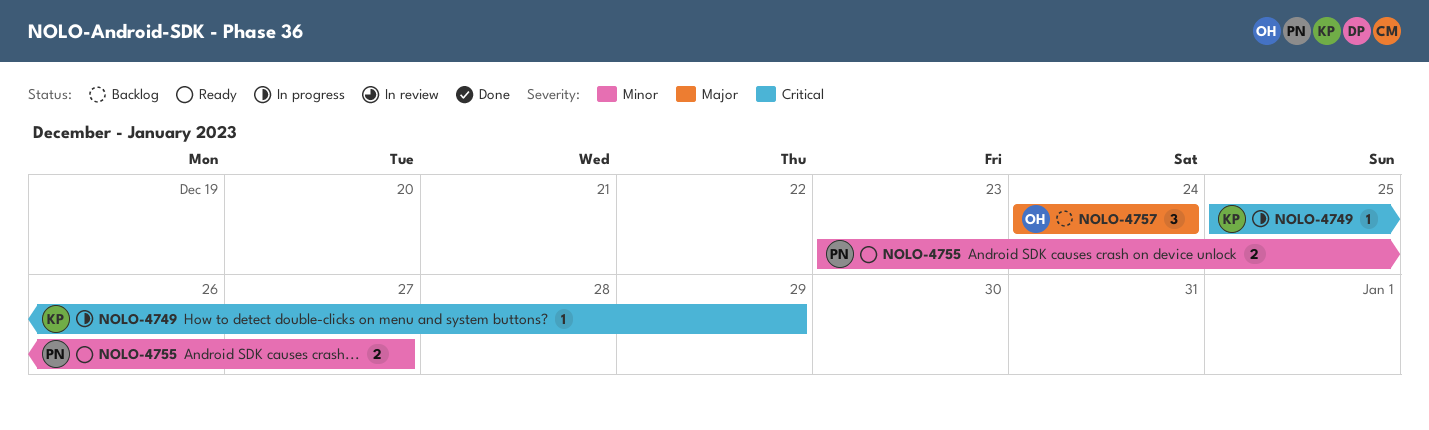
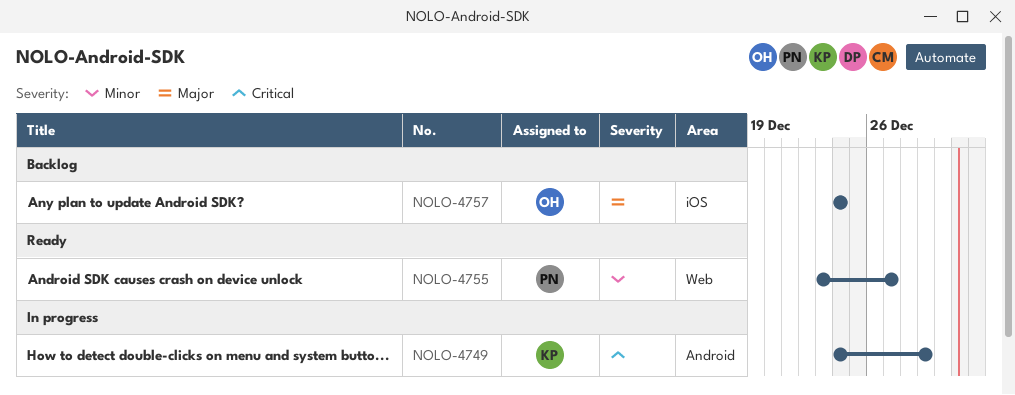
NOLO-4749, start: Dec 25 -> Dec 24

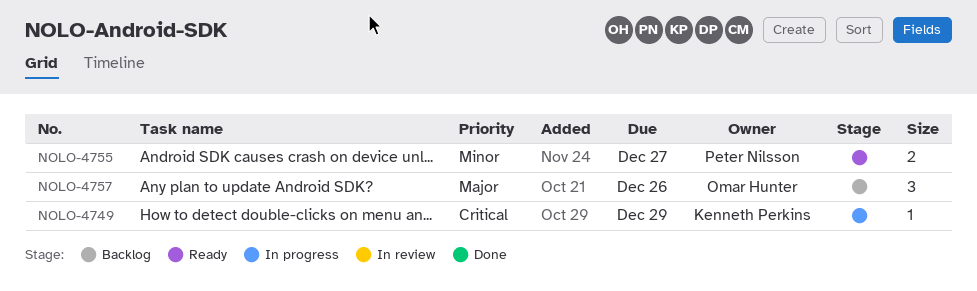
NOLO-4757, due: Dec 24 -> Dec 26

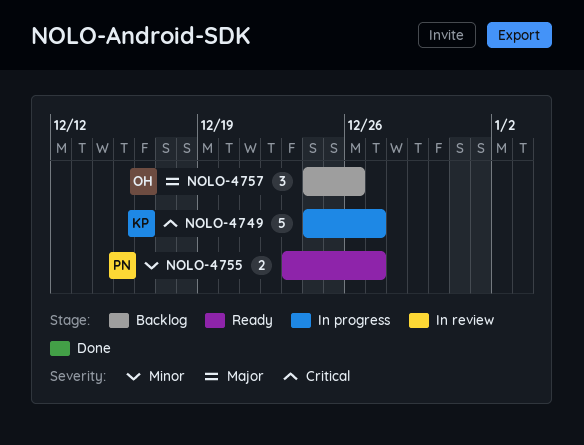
NOLO-4749, estimate: 1 -> 5
NOLO-4749, due: Dec 29 -> Dec 27

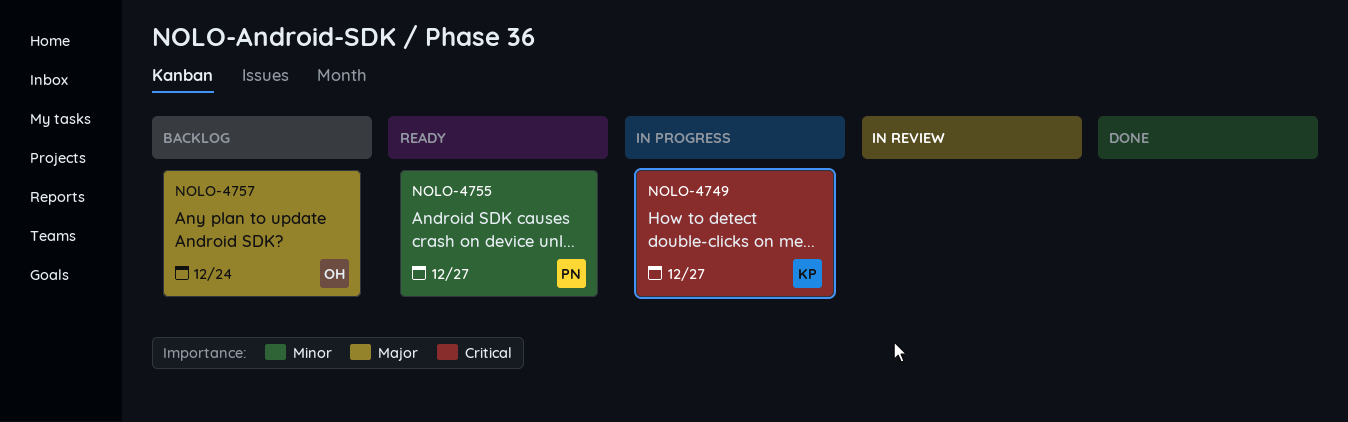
NOLO-4757, due: Dec 26 -> Dec 24

